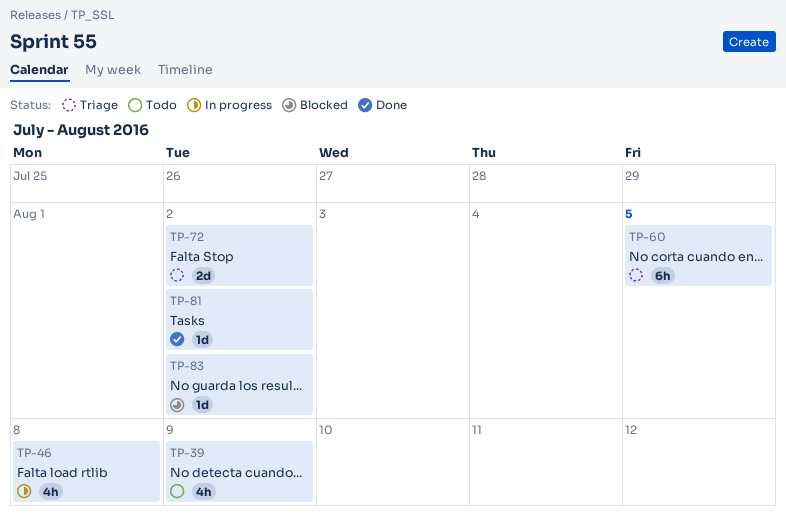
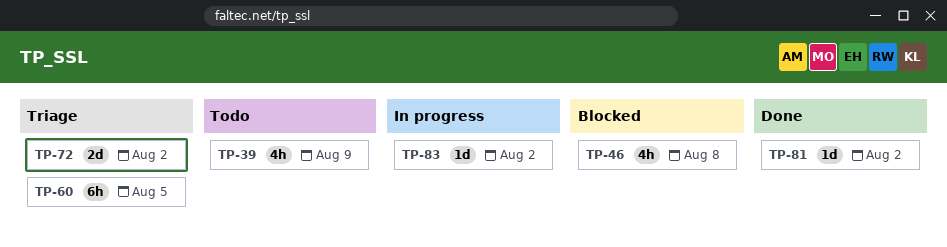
TP-46, status: In progress -> Blocked
TP-83, status: Blocked -> In progress

